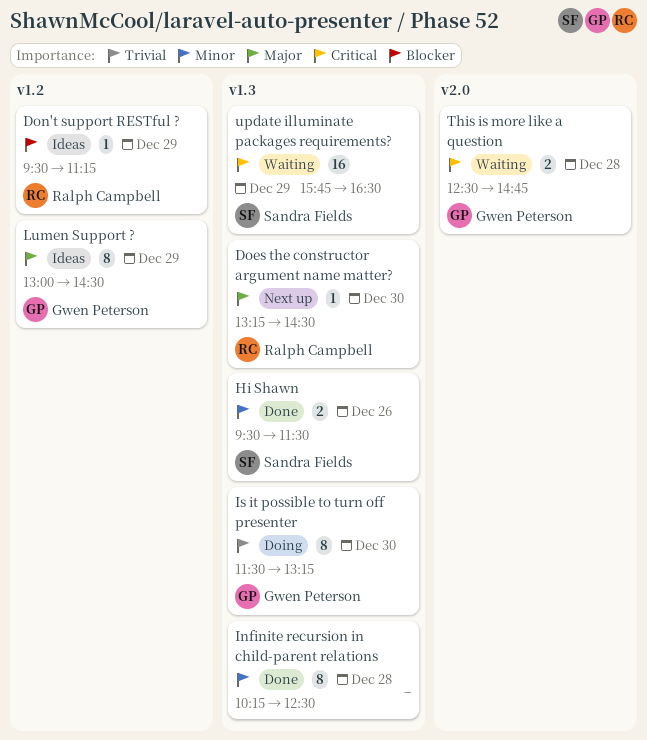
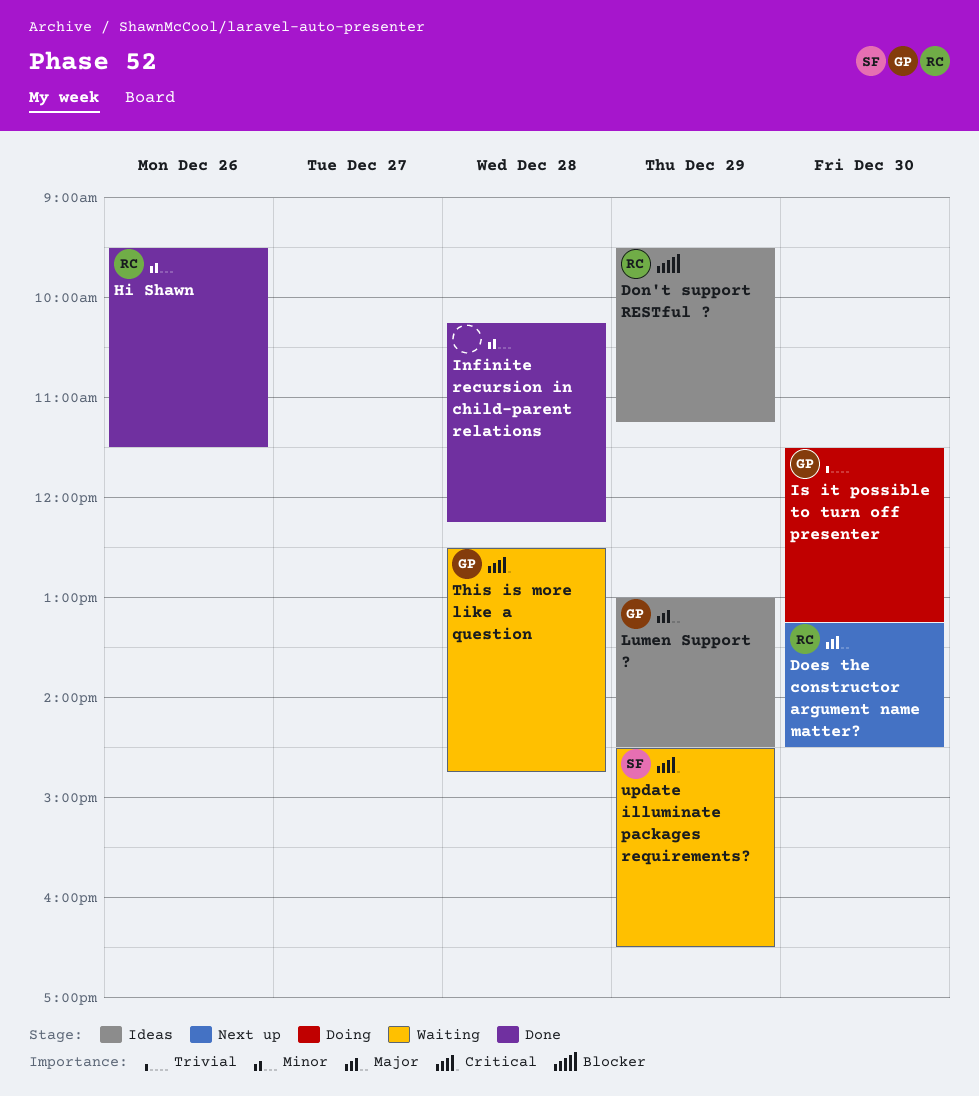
Hi Shawn, owner: Sandra Fields -> Ralph Campbell
Infinite recursion in child-parent relations, ends: 12:30 -> 12:15
update illuminate packages requirements?, begins: 15:45 -> 14:30

